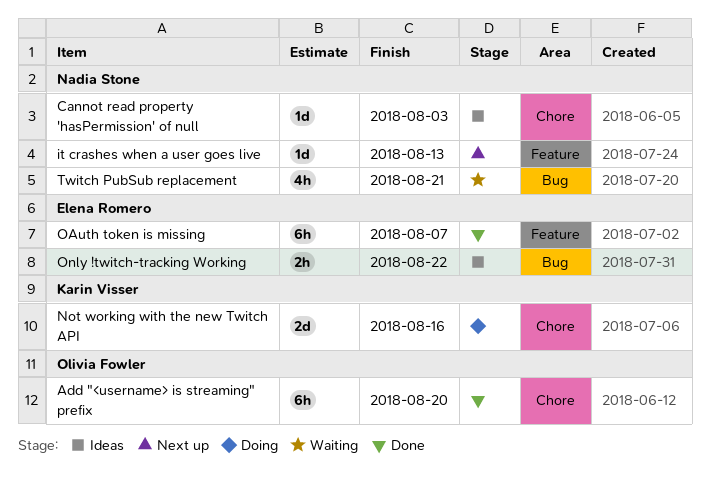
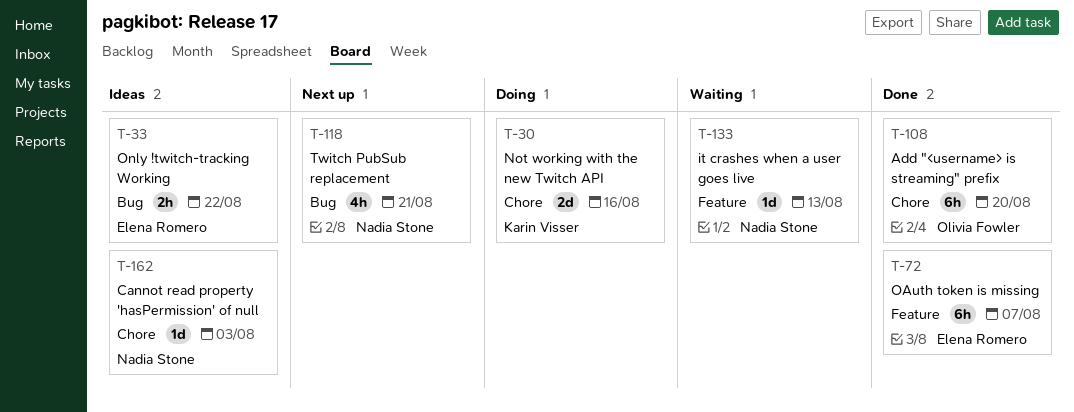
it crashes when a user goes live, status: Next up -> Waiting
Twitch PubSub replacement, status: Waiting -> Next up

